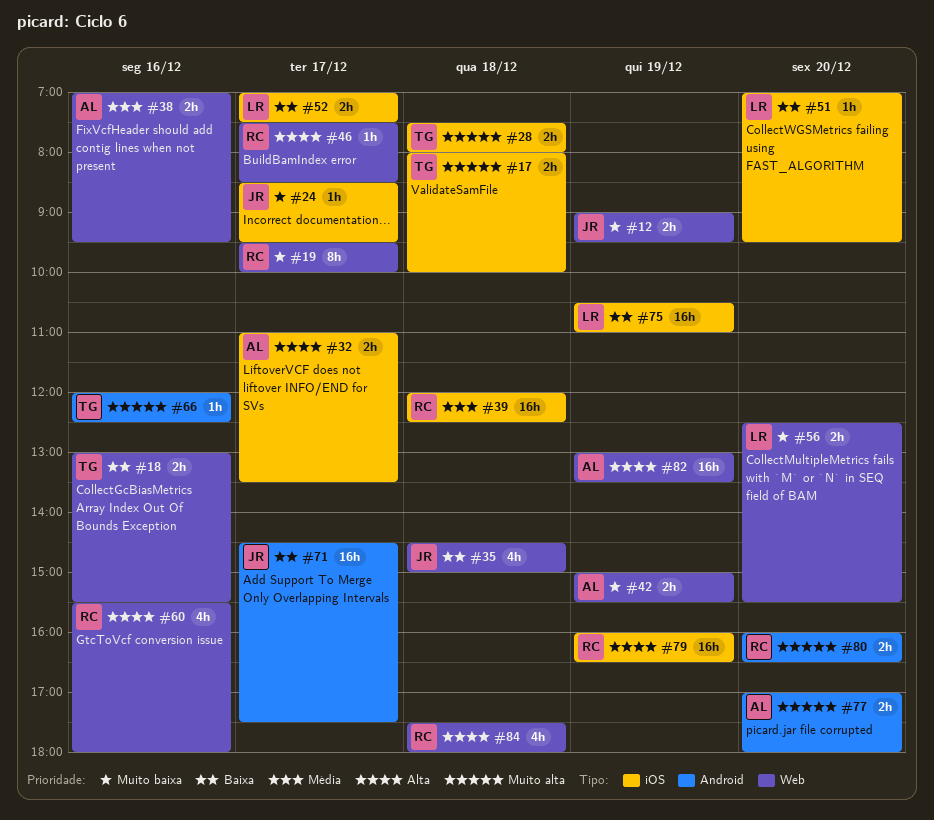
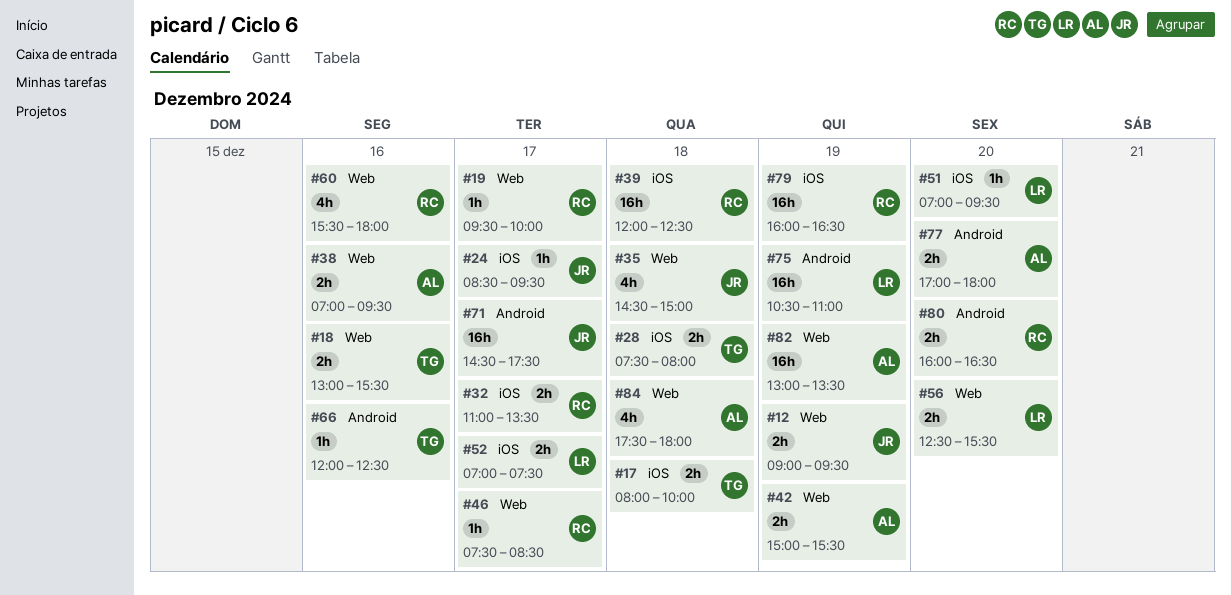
#19, estimate: 8h -> 1h
#32, owner: AL -> RC
#75, label: iOS -> Android
#84, owner: RC -> AL

